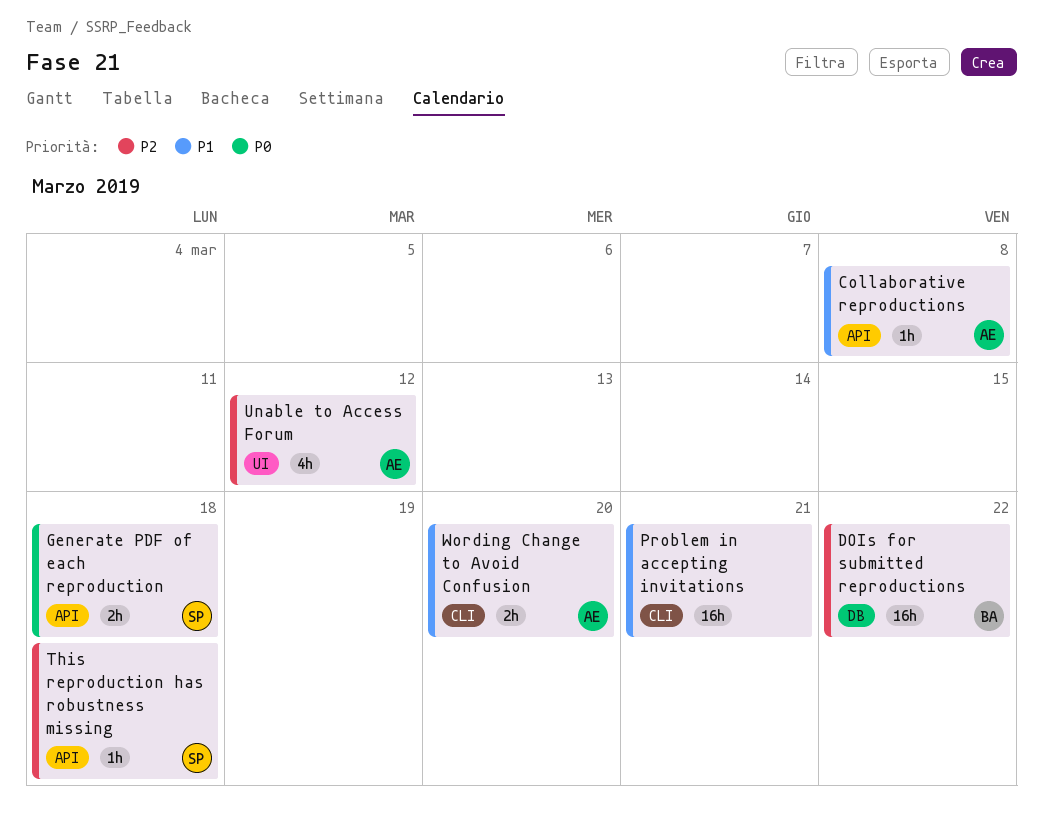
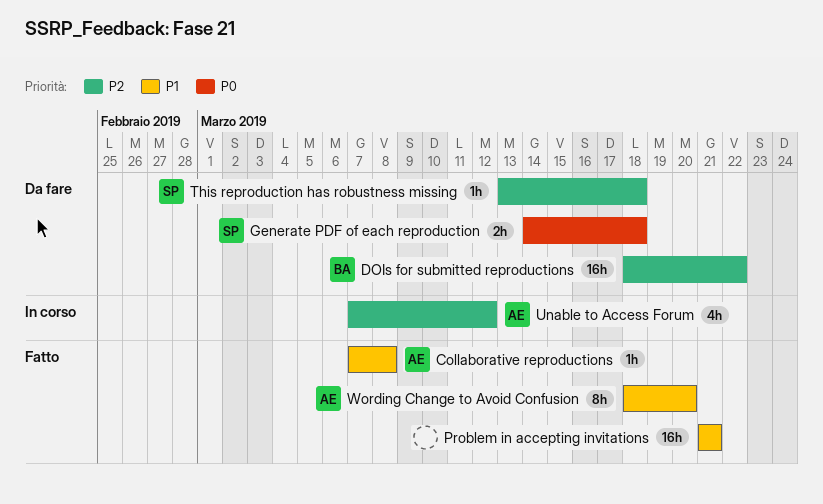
Wording Change to Avoid Confusion, estimate: 2h -> 8h

